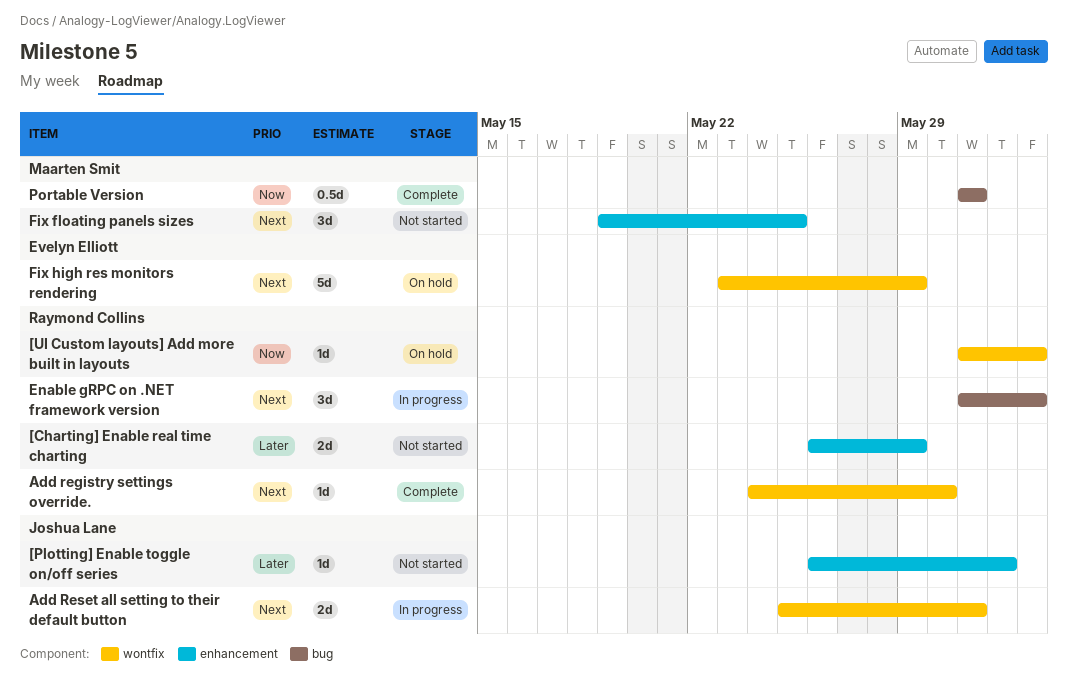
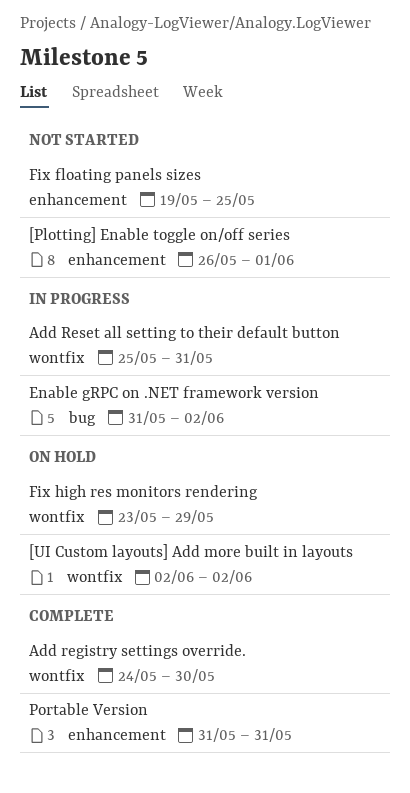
[Charting] Enable real time charting: present -> none
[UI Custom layouts] Add more built in layouts, start: May 31 -> Jun 2
Portable Version, label: bug -> enhancement

